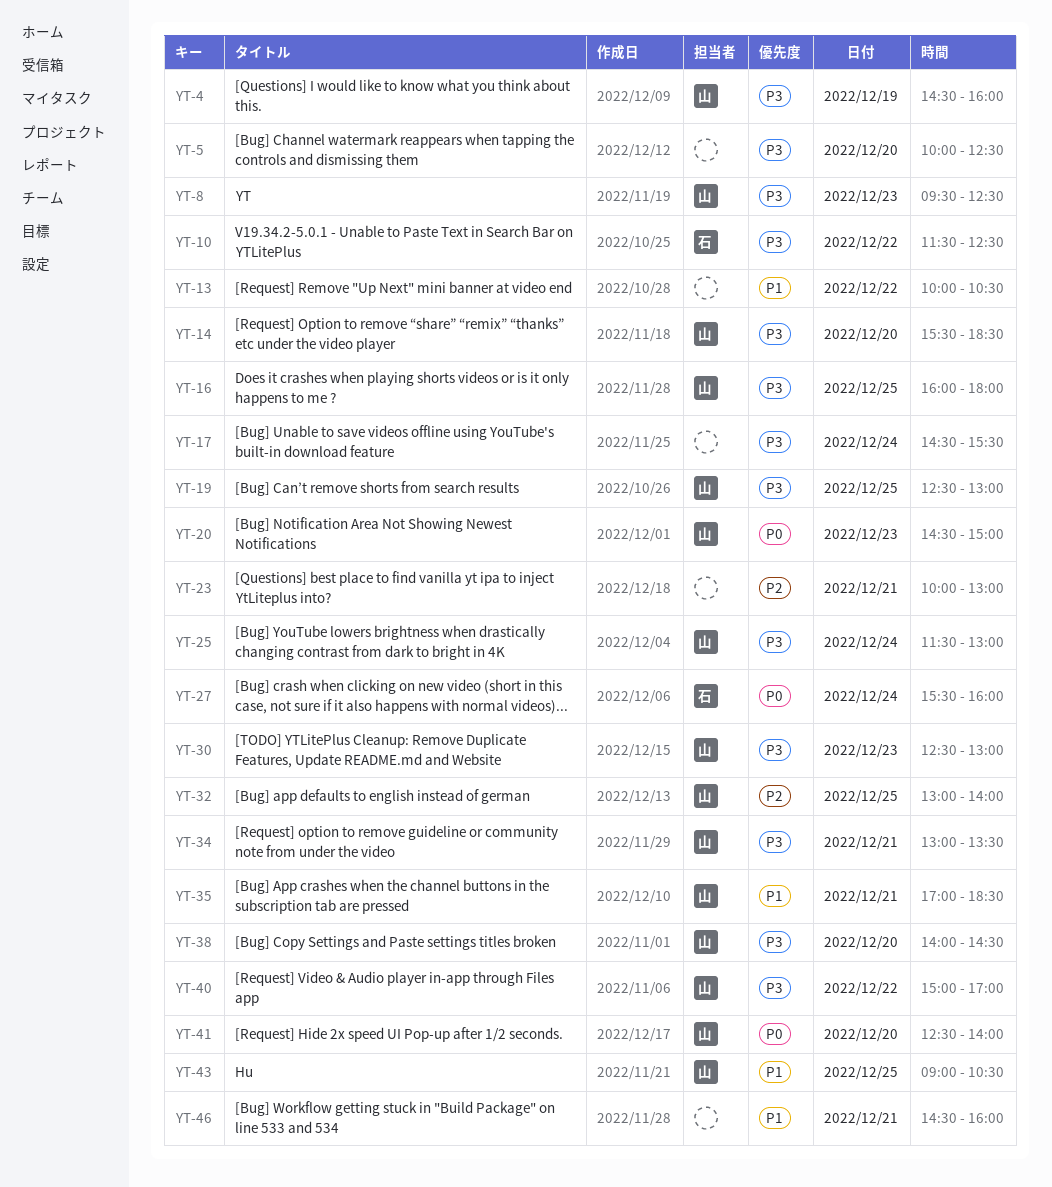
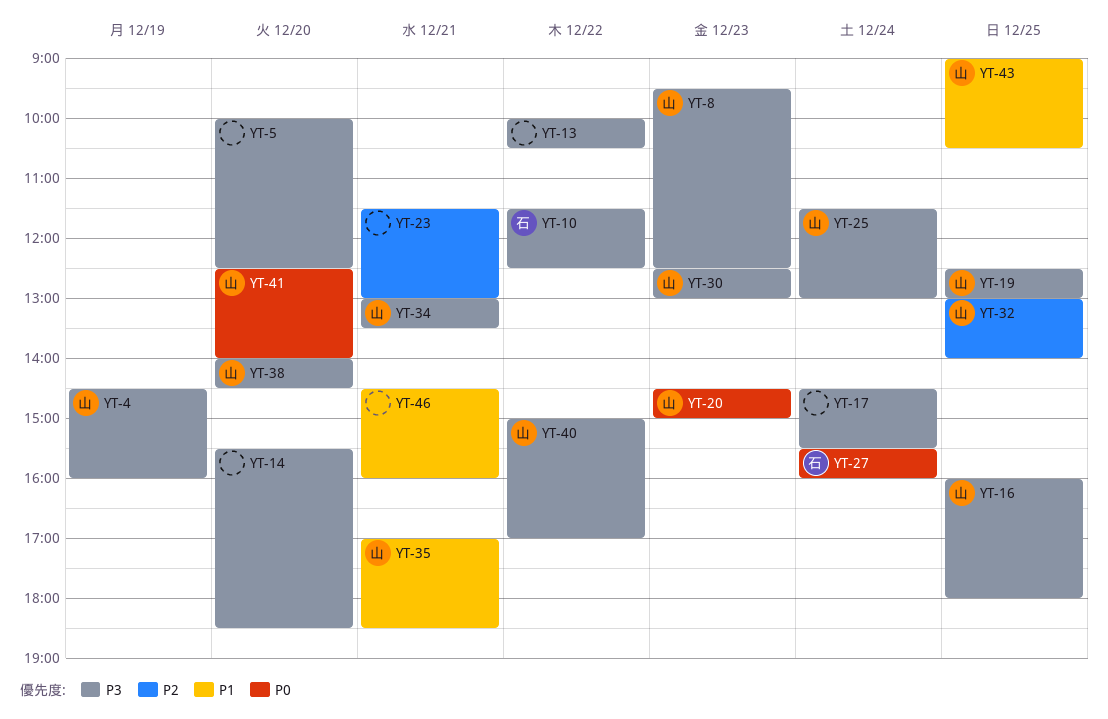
YT-13, priority: P1 -> P3
YT-14, owner: 山 -> none
YT-23, begins: 10:00 -> 11:30

